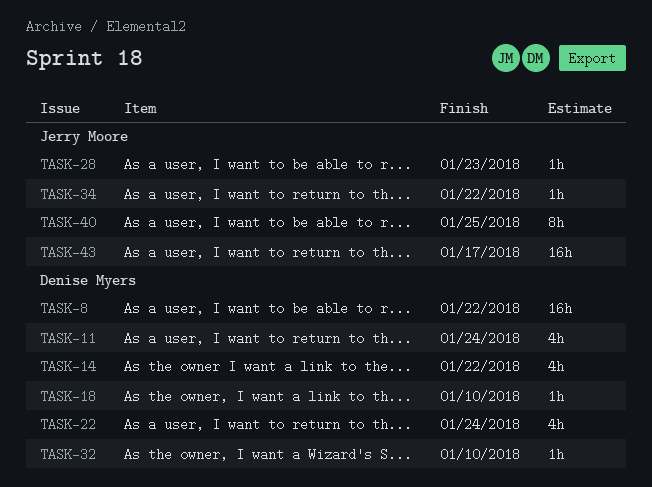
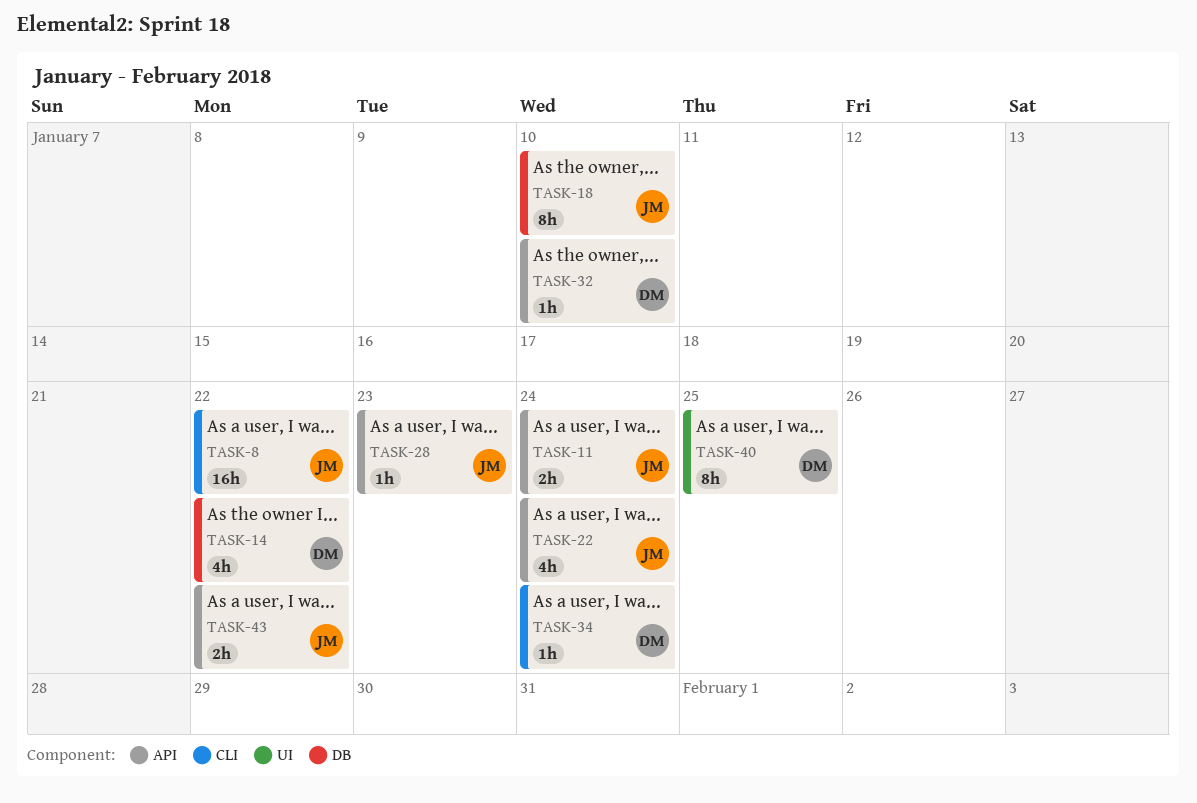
TASK-8, owner: Denise Myers -> Jerry Moore
TASK-11, owner: Denise Myers -> Jerry Moore
TASK-11, estimate: 4h -> 2h
TASK-18, owner: Denise Myers -> Jerry Moore
TASK-18, estimate: 1h -> 8h
TASK-22, owner: Denise Myers -> Jerry Moore
TASK-34, owner: Jerry Moore -> Denise Myers
TASK-34, due: Jan 22 -> Jan 24
TASK-40, owner: Jerry Moore -> Denise Myers
TASK-43, estimate: 16h -> 2h
TASK-43, due: Jan 17 -> Jan 22

